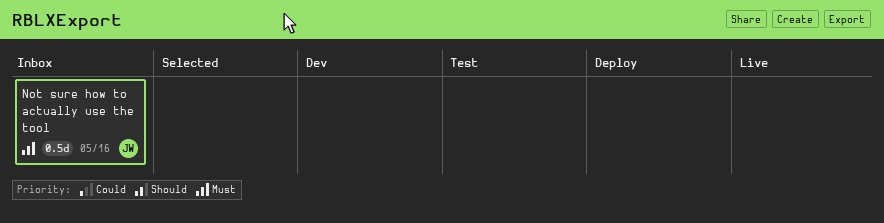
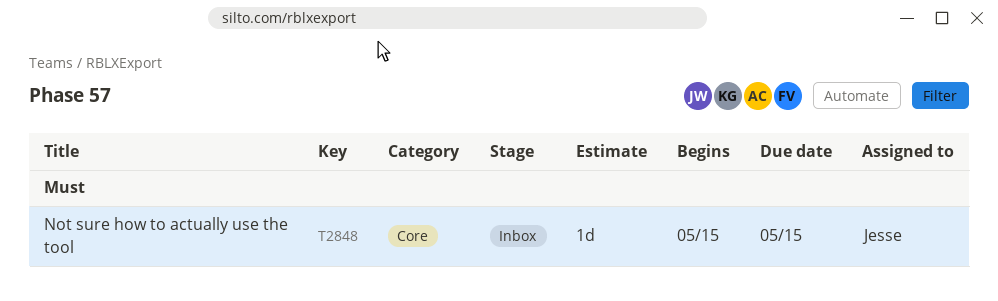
Not sure how to actually use the tool, estimate: 0.5d -> 1d
Not sure how to actually use the tool, due: May 16 -> May 15

